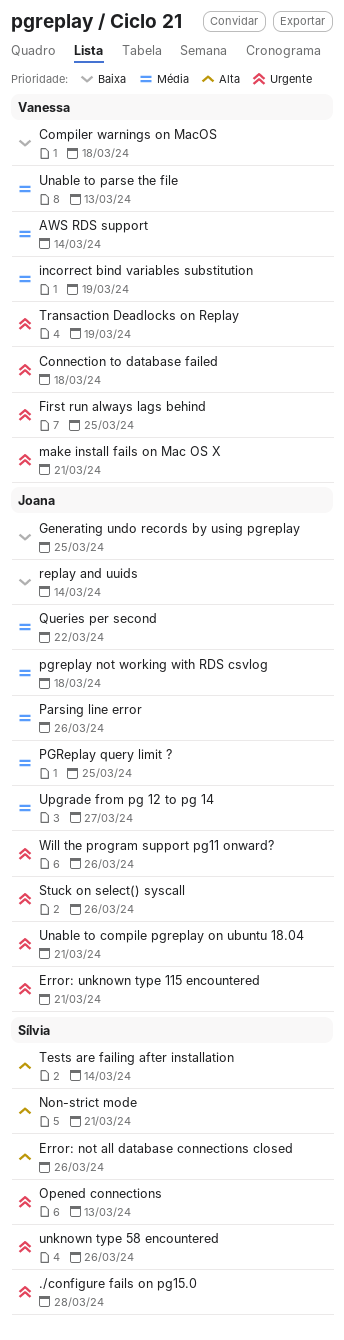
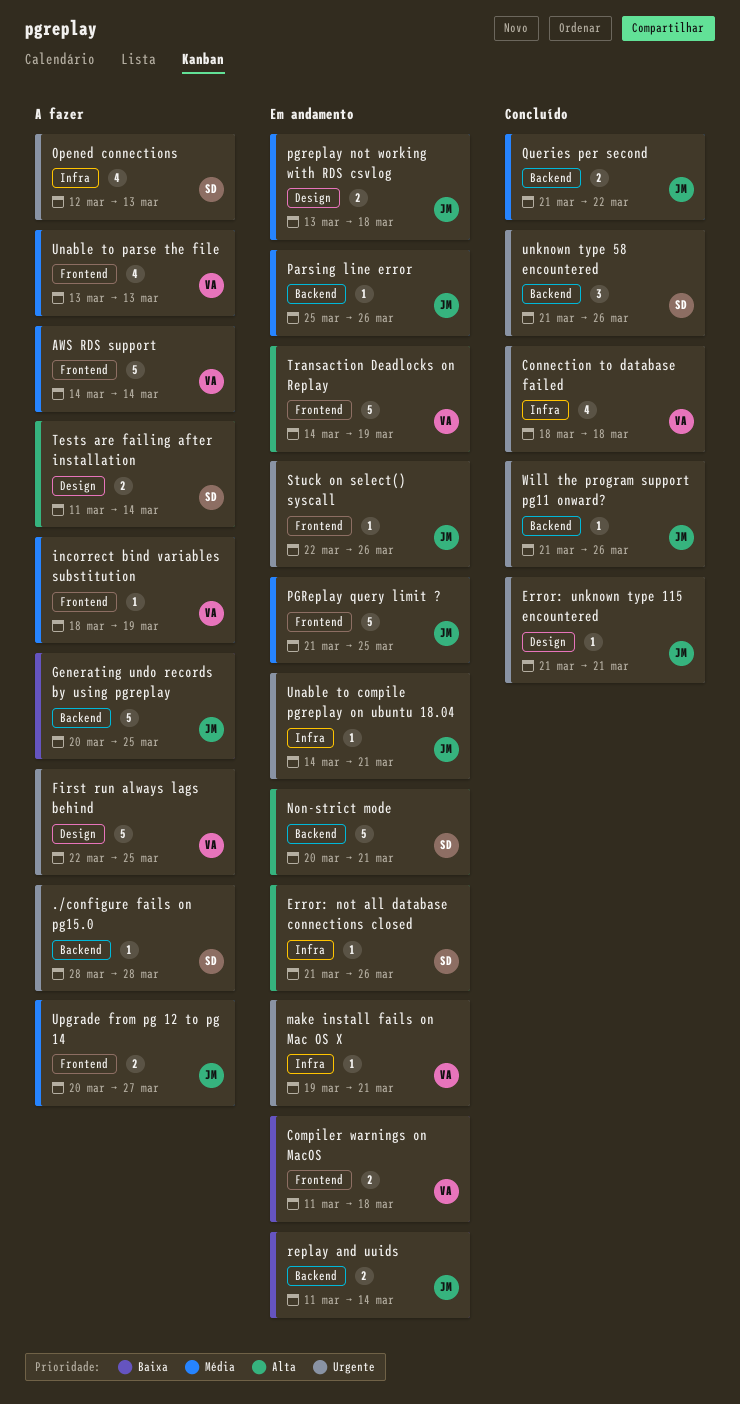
Transaction Deadlocks on Replay, priority: Urgente -> Alta

